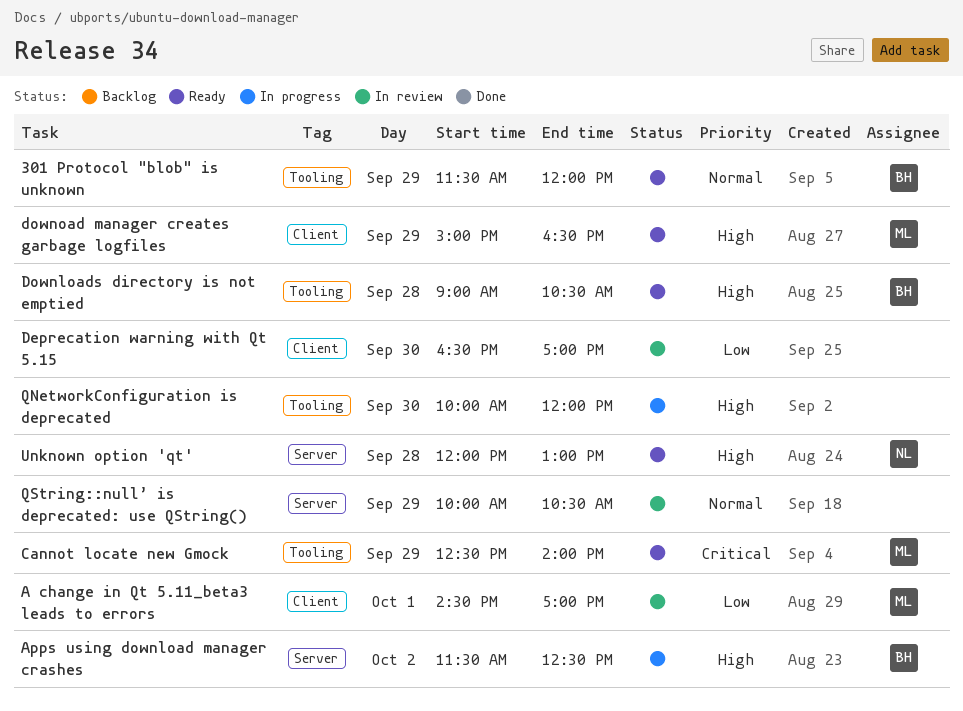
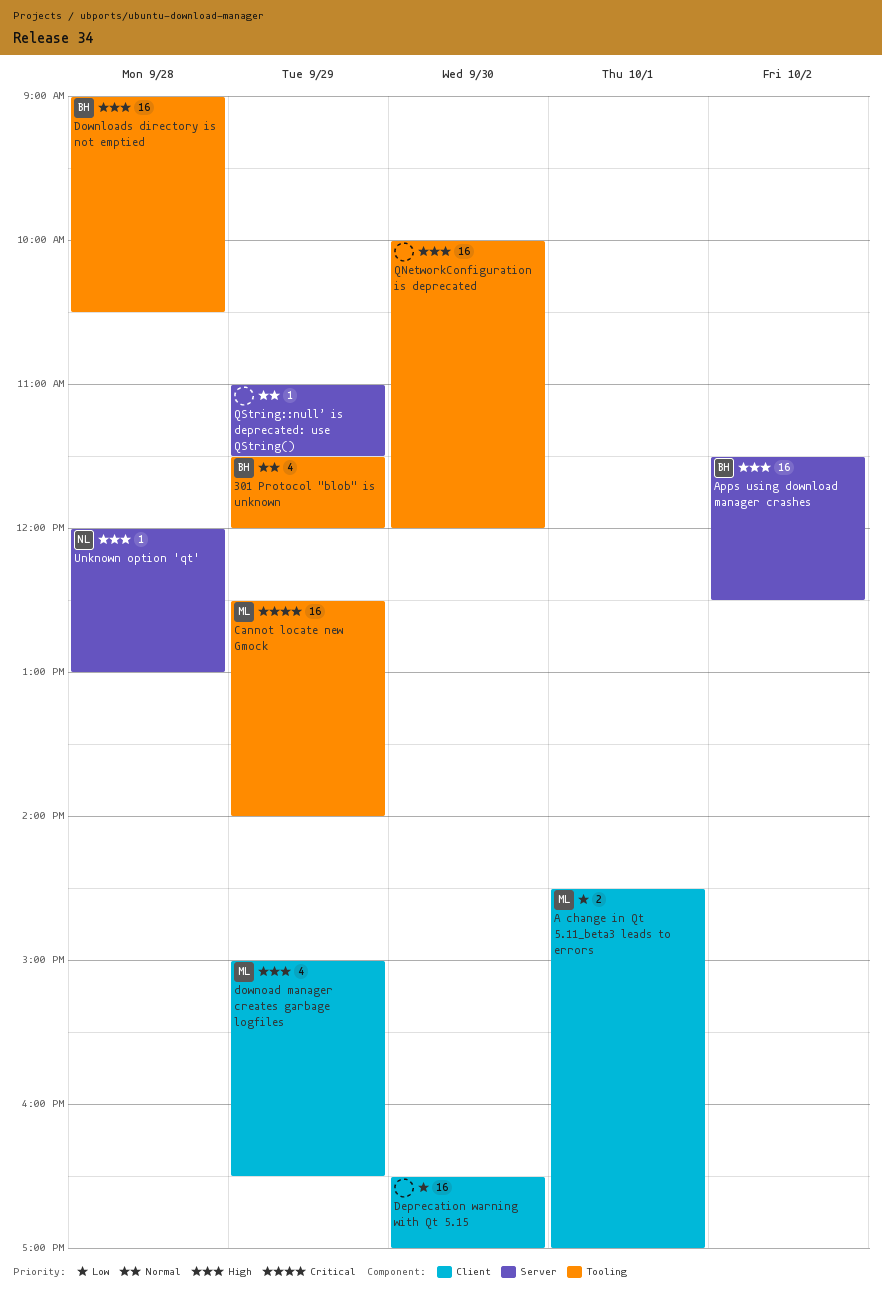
QString::null’ is deprecated: use QString(), begins: 10:00 -> 11:00
QString::null’ is deprecated: use QString(), ends: 10:30 -> 11:30

